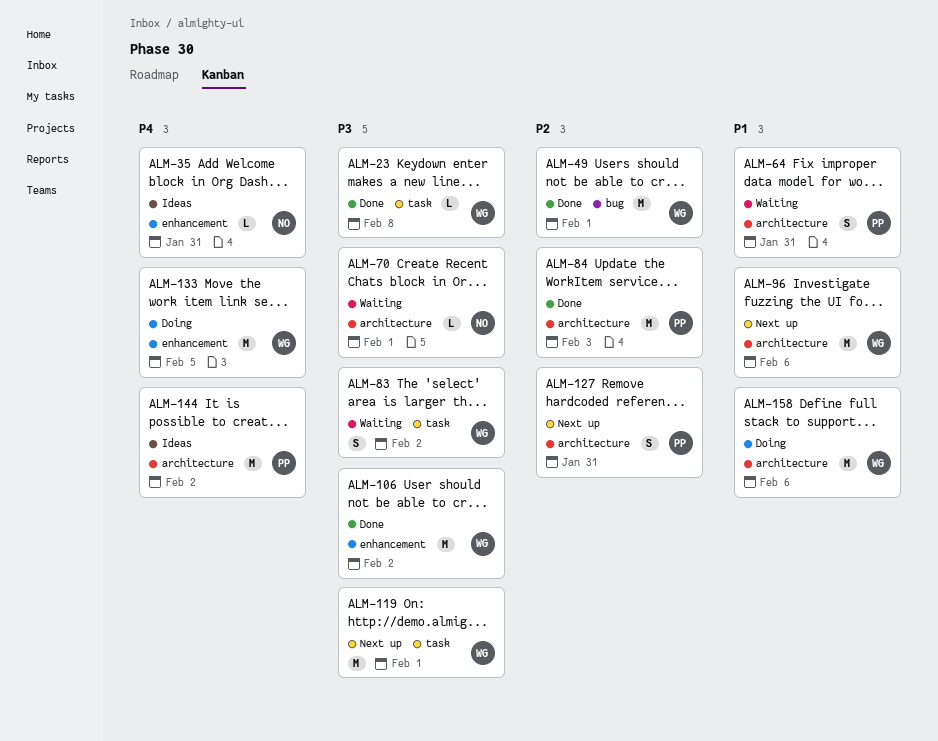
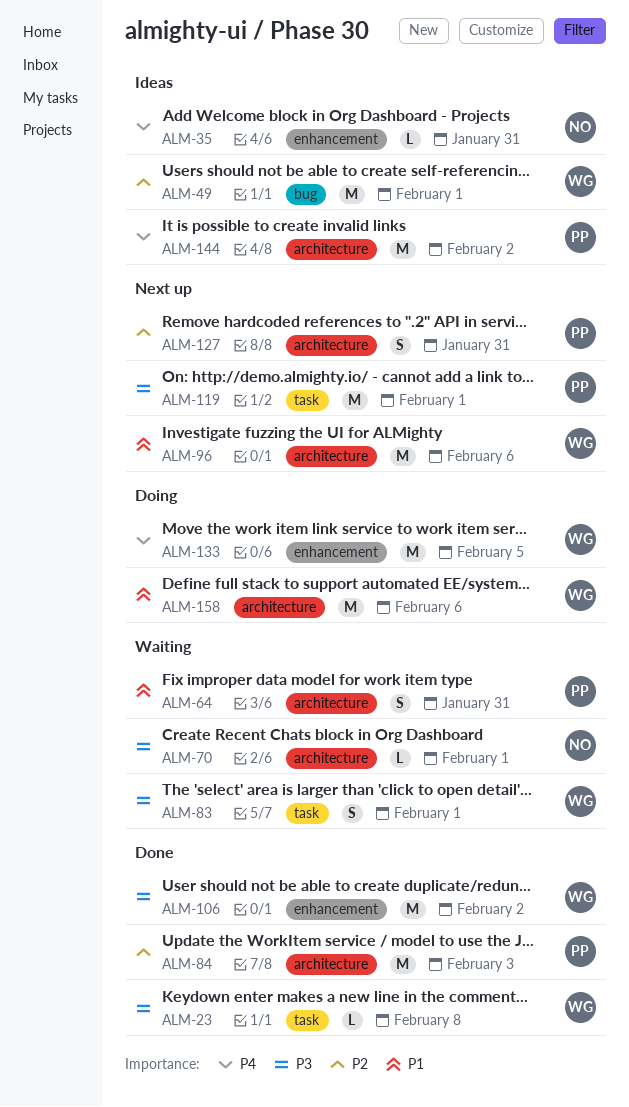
ALM-49, status: Done -> Ideas
ALM-83, due: Feb 2 -> Feb 1
ALM-119, owner: WG -> PP

